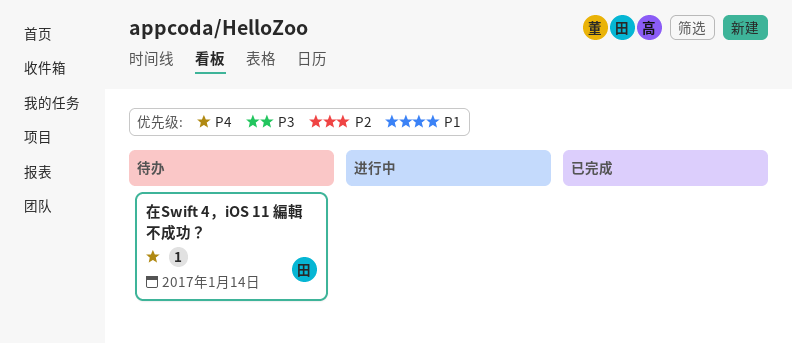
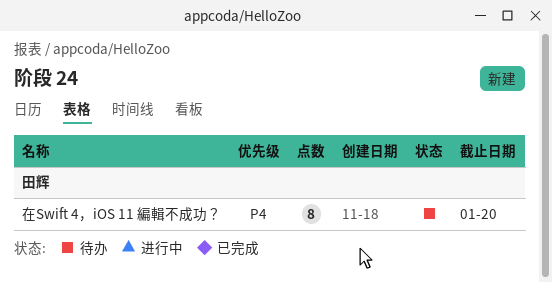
在Swift 4，iOS 11 編輯不成功？, estimate: 1 -> 8
在Swift 4，iOS 11 編輯不成功？, due: Jan 14 -> Jan 20

